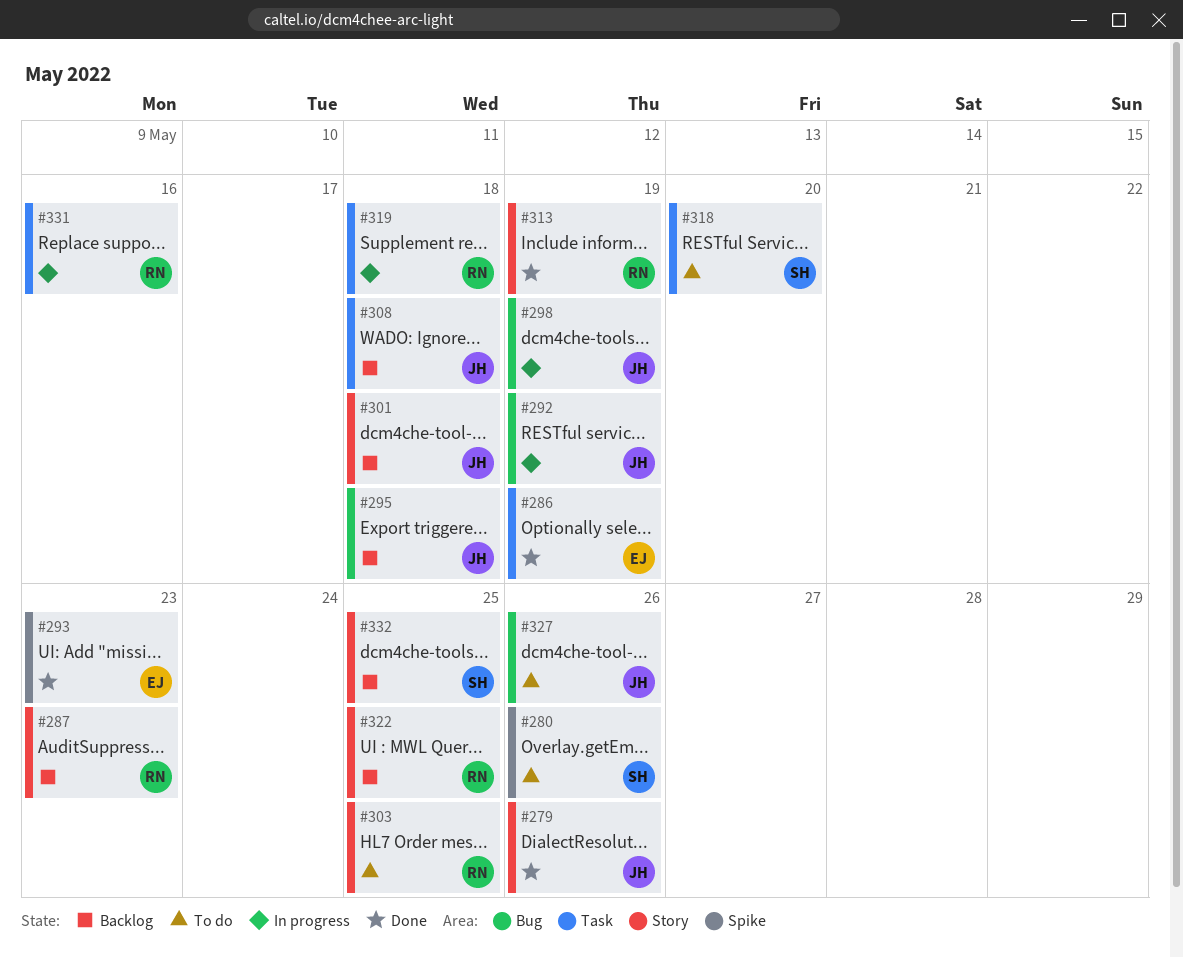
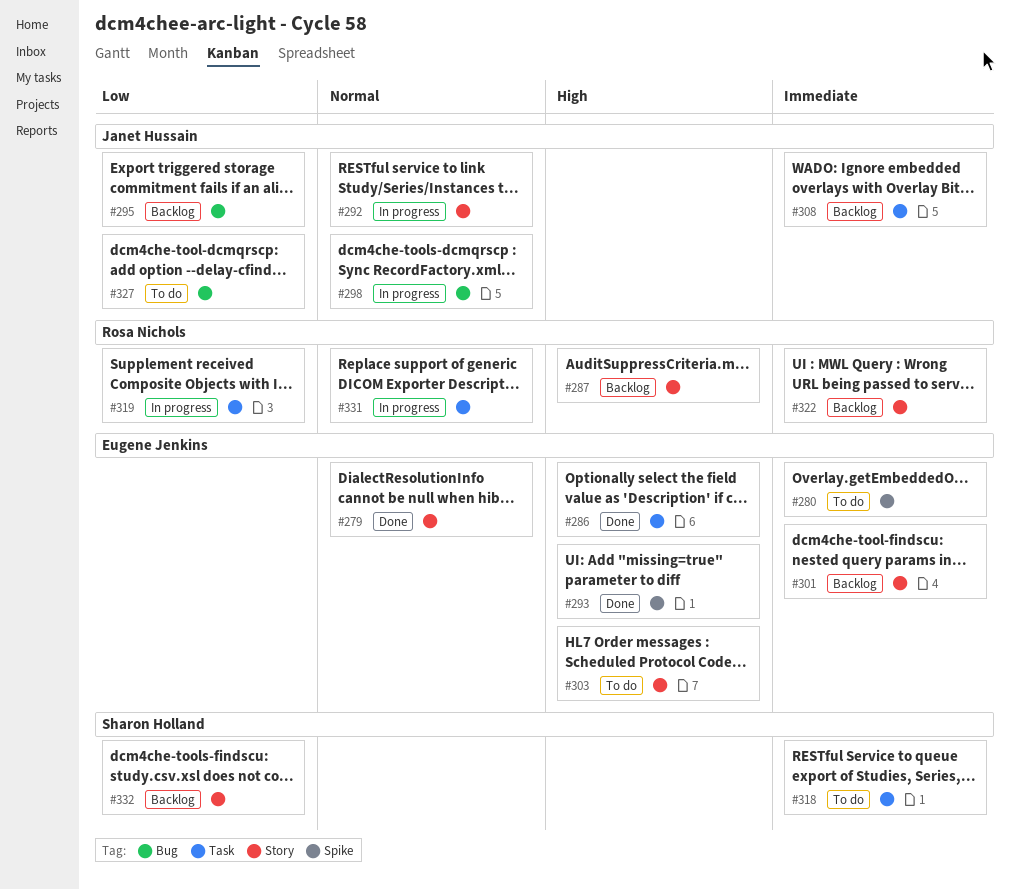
#279, owner: Janet Hussain -> Eugene Jenkins
#280, owner: Sharon Holland -> Eugene Jenkins
#292, label: Bug -> Story
#301, owner: Janet Hussain -> Eugene Jenkins
#303, owner: Rosa Nichols -> Eugene Jenkins
#313: present -> none

